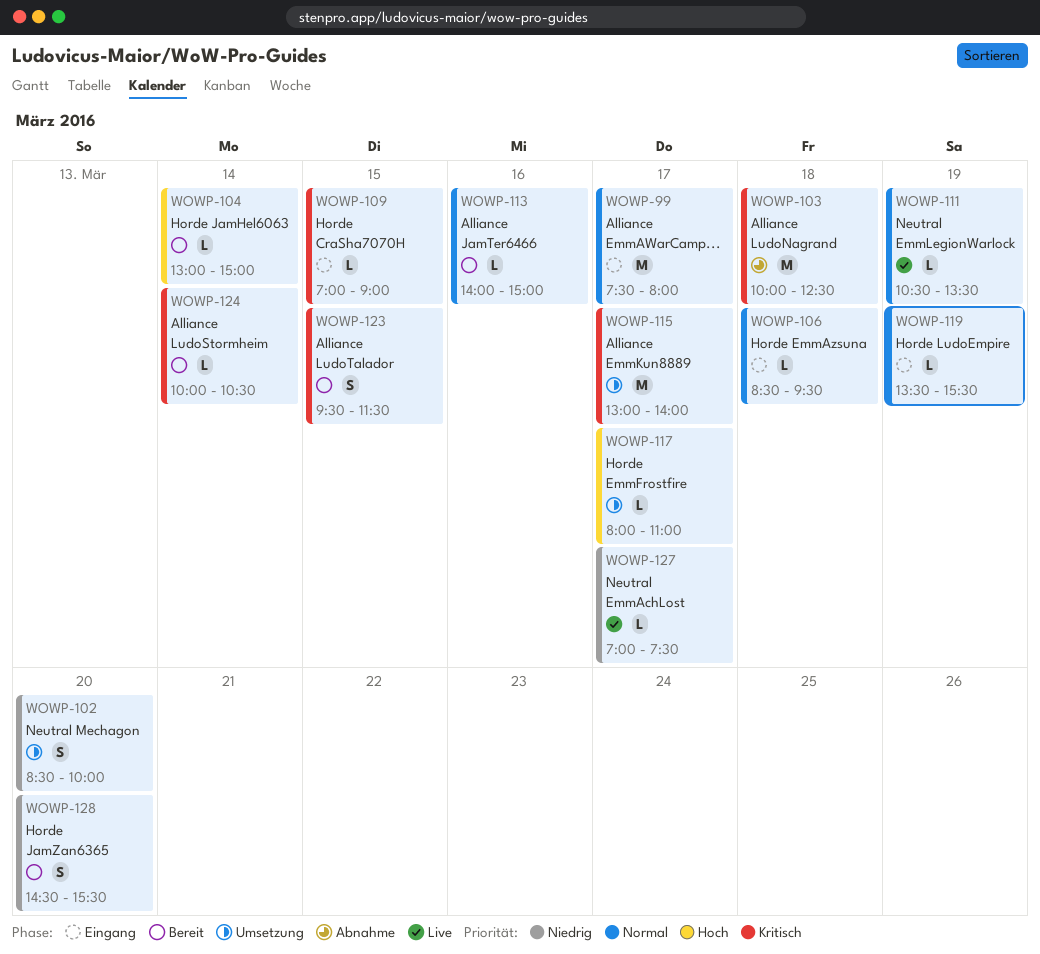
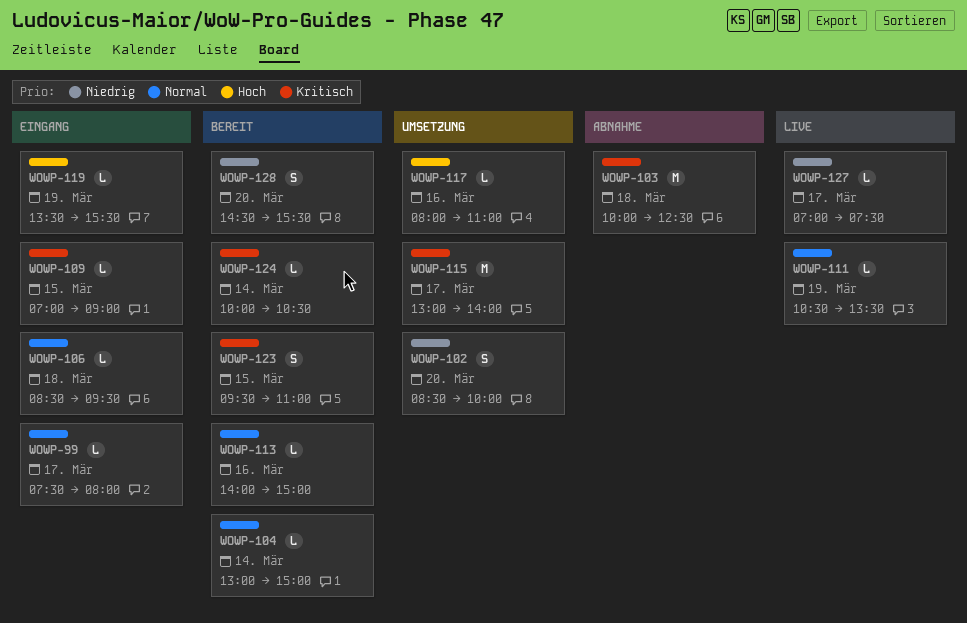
WOWP-99, estimate: M -> L
WOWP-104, priority: Hoch -> Normal
WOWP-117, day: Mar 17 -> Mar 16
WOWP-119, priority: Normal -> Hoch
WOWP-123, ends: 11:30 -> 11:00

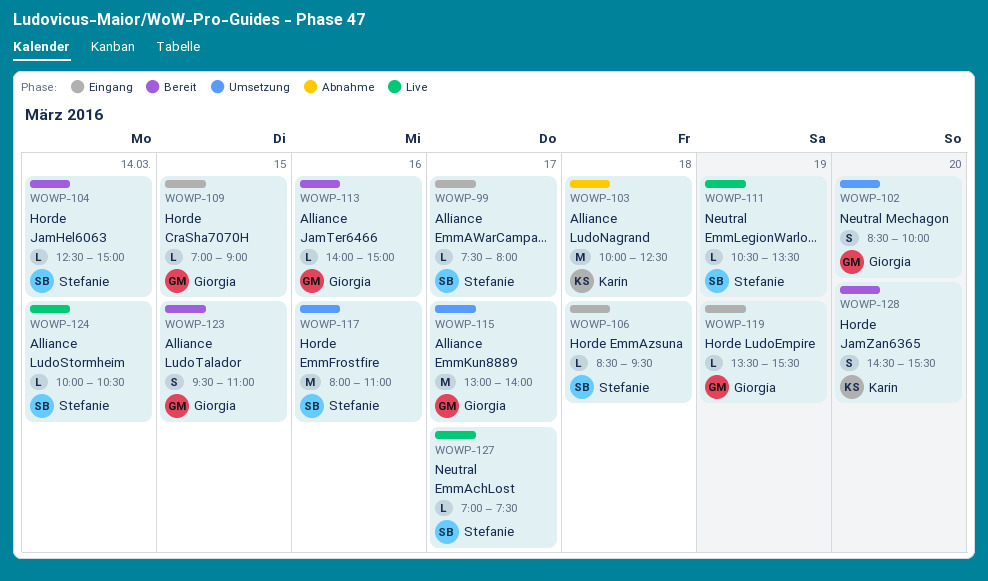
WOWP-104, begins: 13:00 -> 12:30
WOWP-117, estimate: L -> M
WOWP-124, status: Bereit -> Live

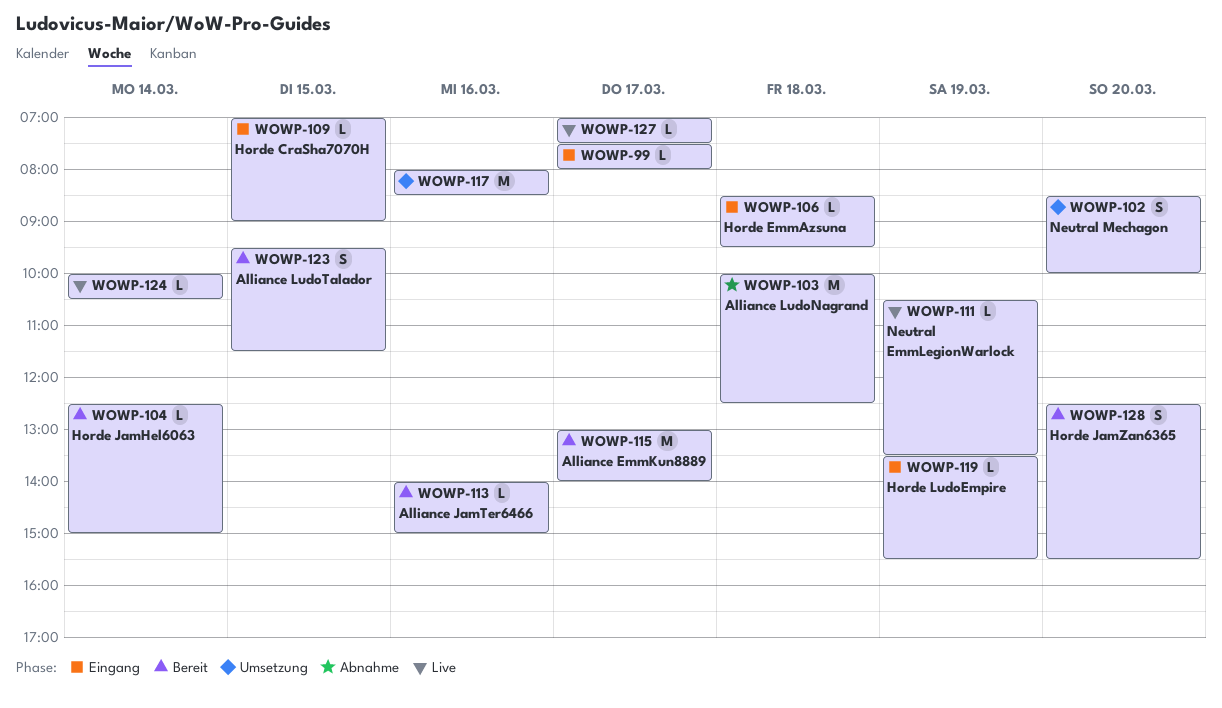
WOWP-115, status: Umsetzung -> Bereit
WOWP-117, ends: 11:00 -> 08:30
WOWP-123, ends: 11:00 -> 11:30
WOWP-128, begins: 14:30 -> 12:30

